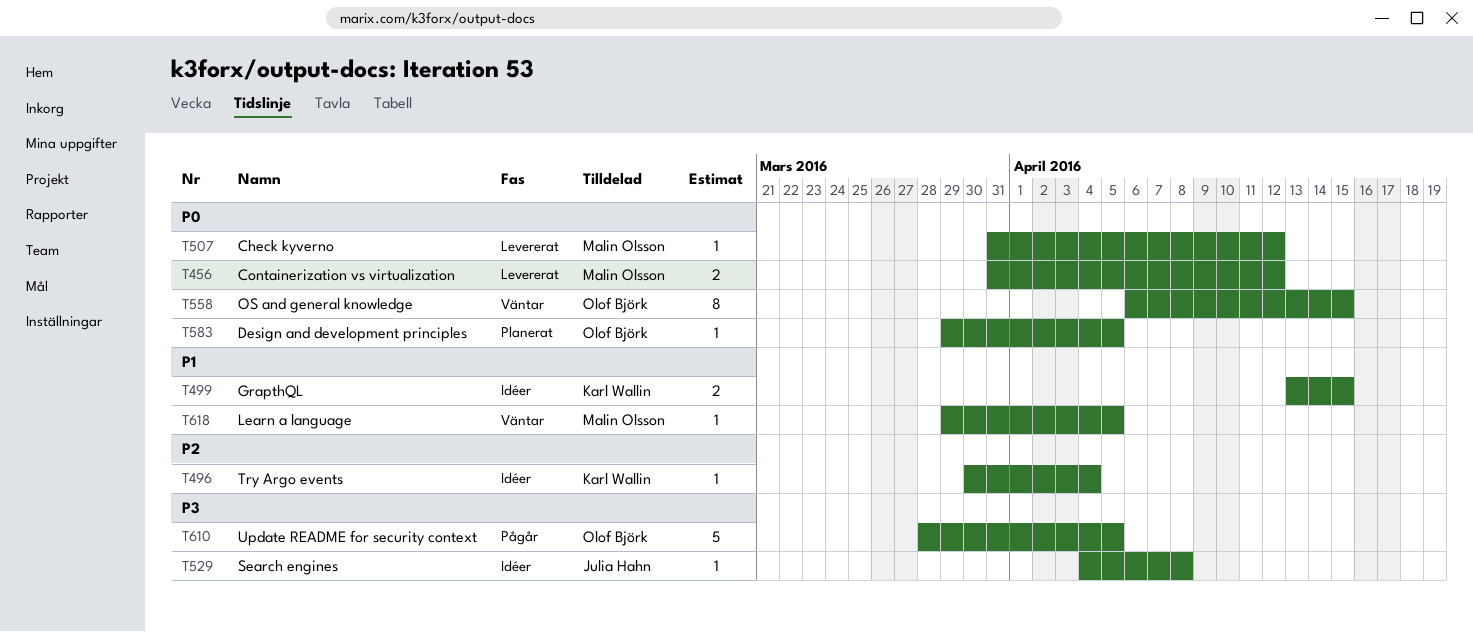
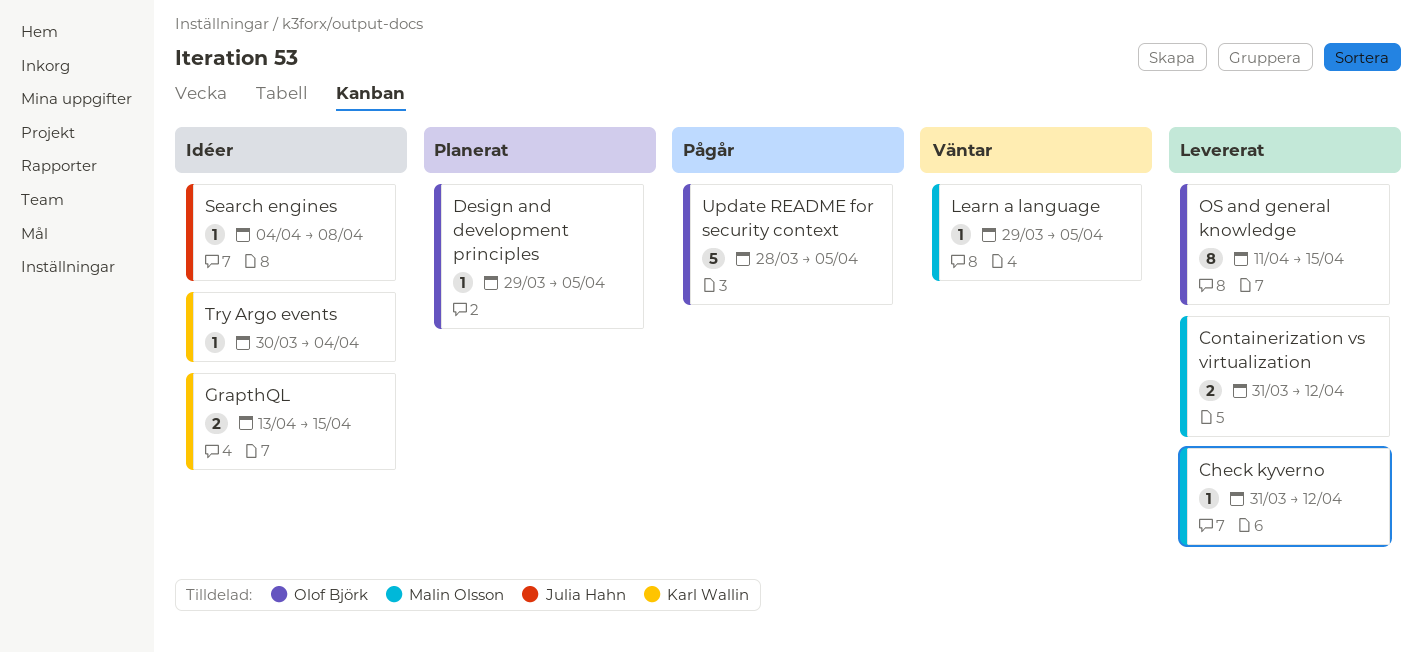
OS and general knowledge, status: Väntar -> Levererat
OS and general knowledge, start: Apr 6 -> Apr 11

